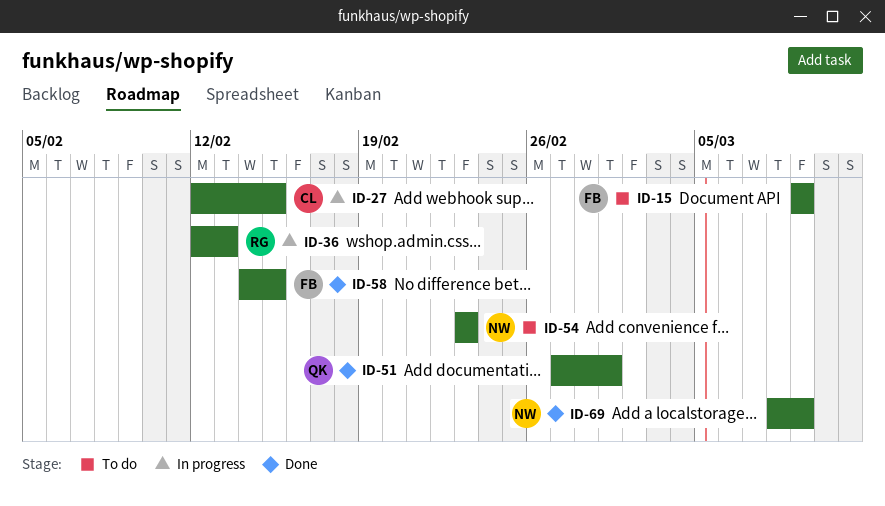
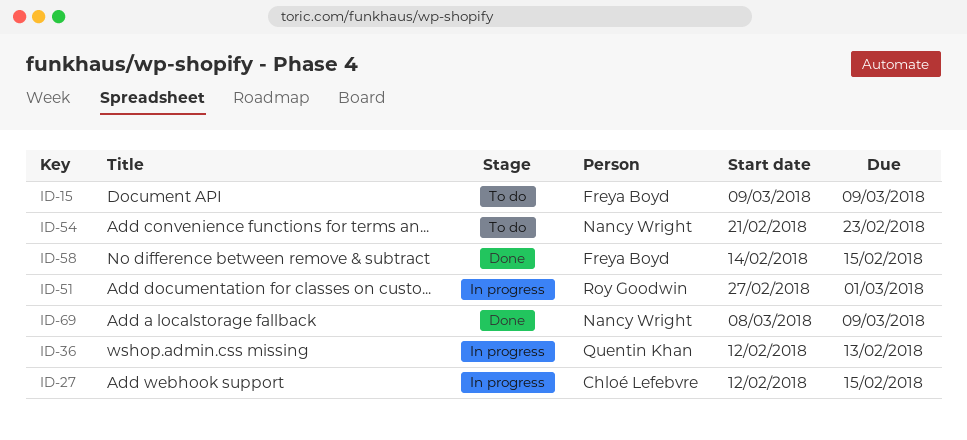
ID-36, owner: Roy Goodwin -> Quentin Khan
ID-51, status: Done -> In progress
ID-51, owner: Quentin Khan -> Roy Goodwin
ID-54, start: Feb 23 -> Feb 21

